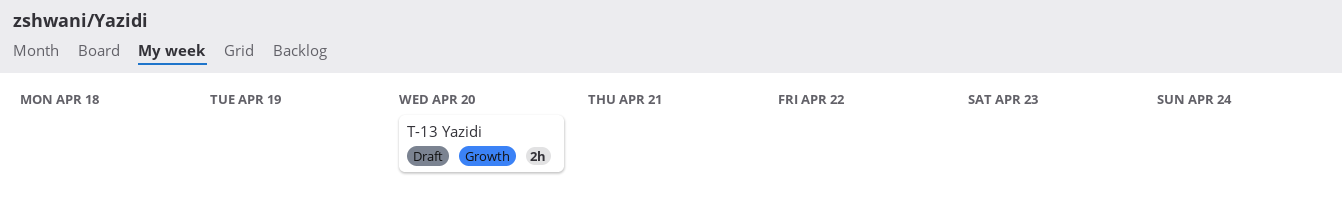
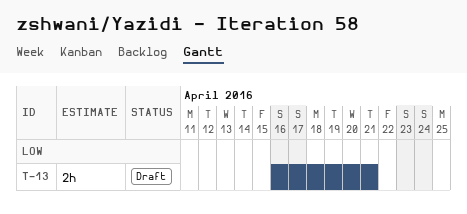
T-13, due: Apr 20 -> Apr 21

